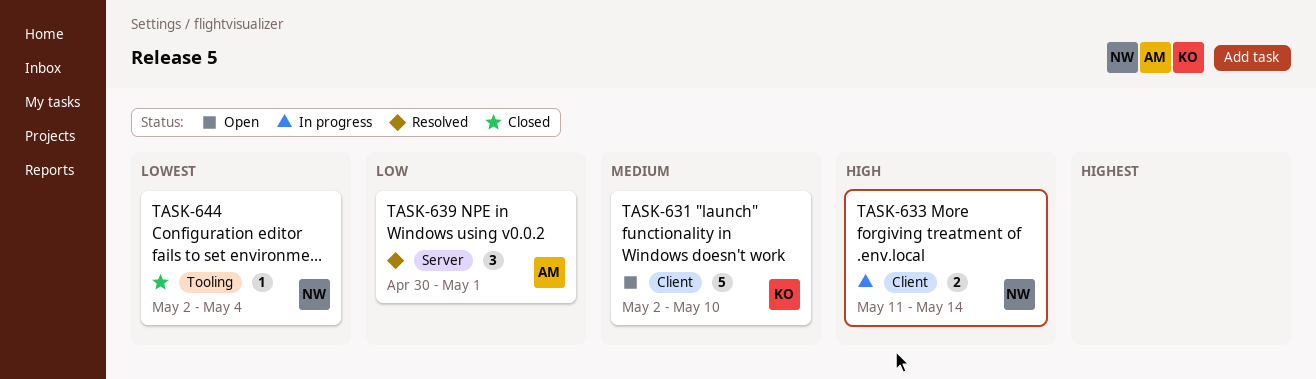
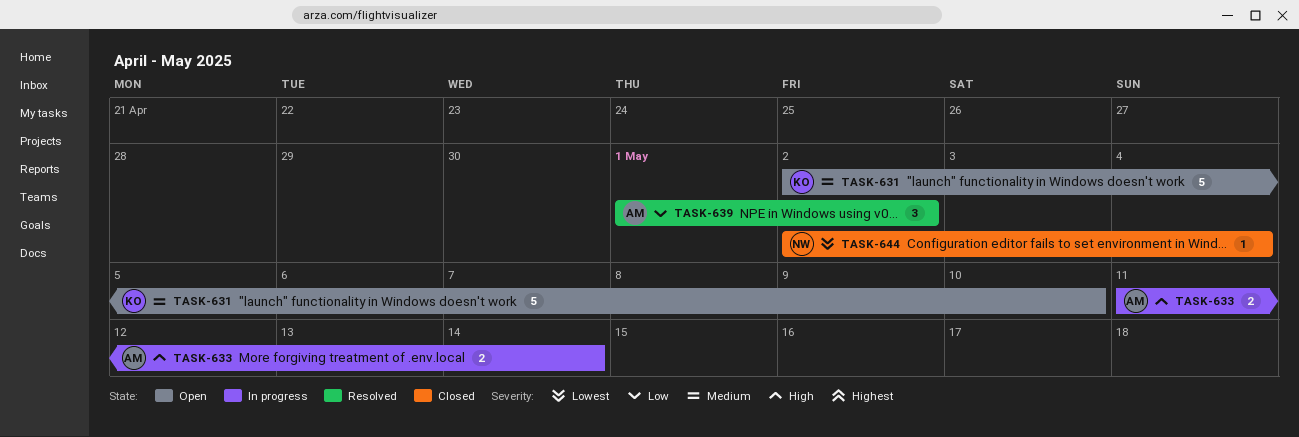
TASK-633, owner: NW -> AM
TASK-639, start: Apr 30 -> May 1
TASK-639, due: May 1 -> May 2

